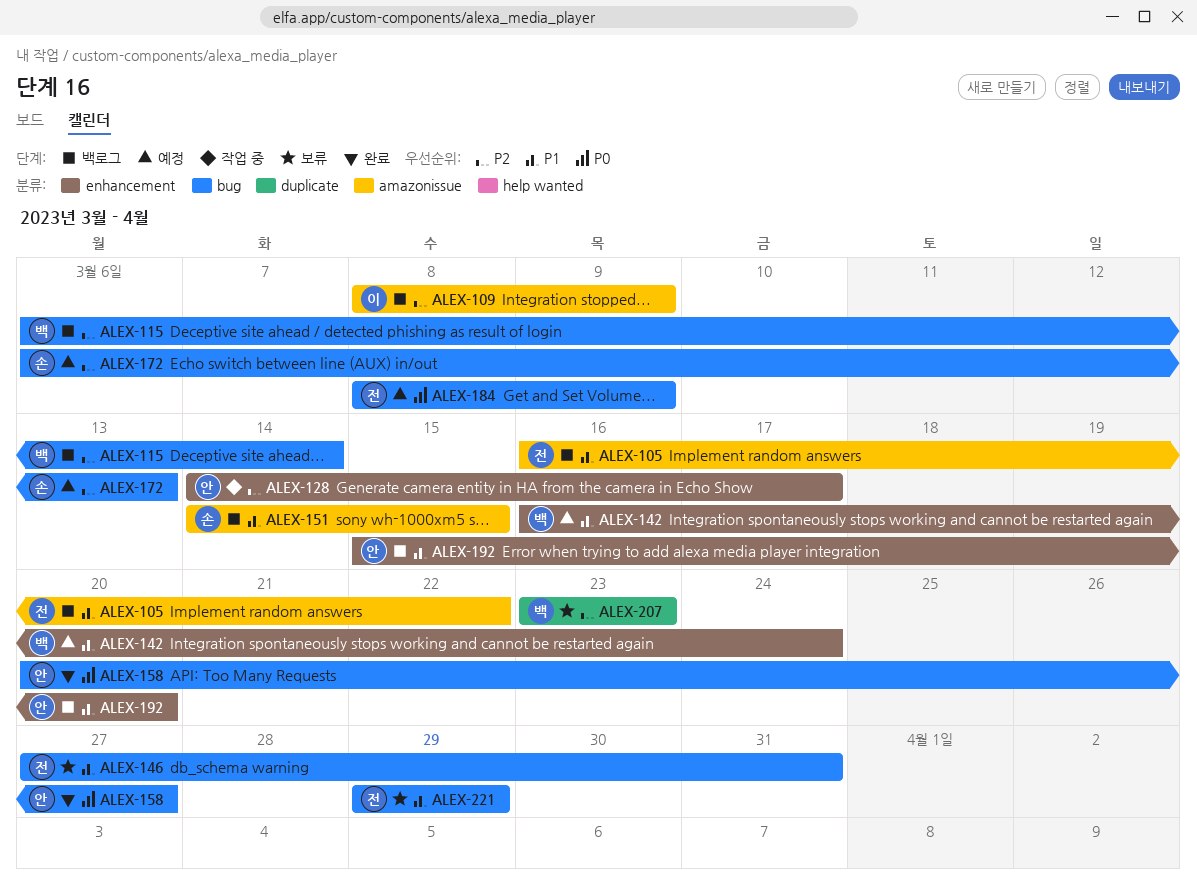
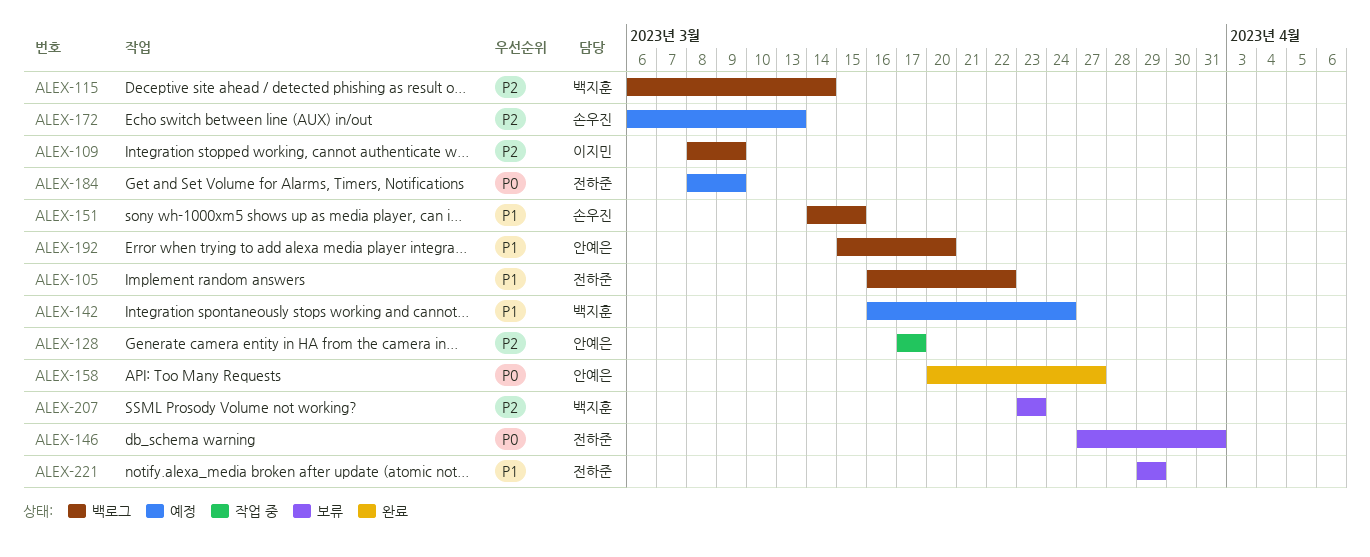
ALEX-128, start: Mar 14 -> Mar 17
ALEX-146, priority: P1 -> P0

